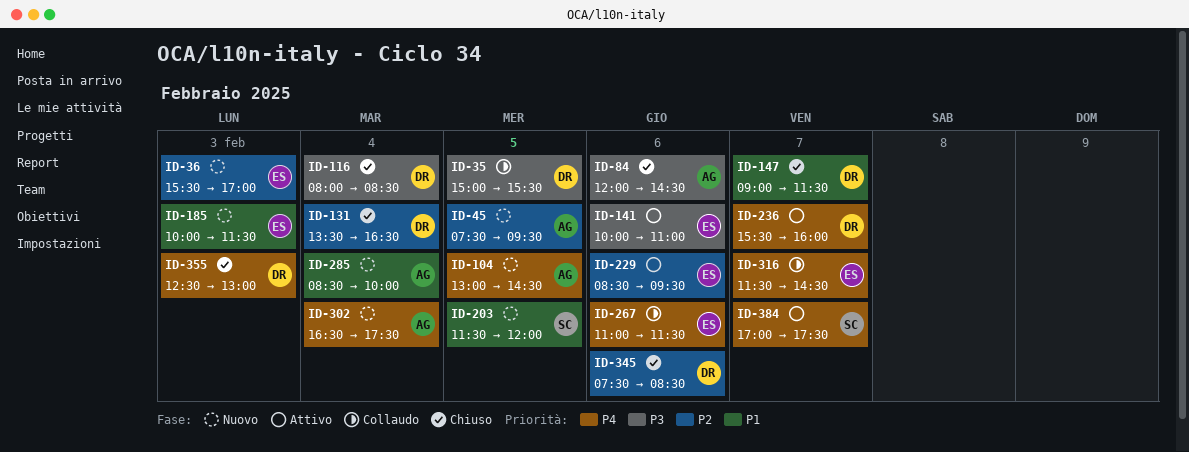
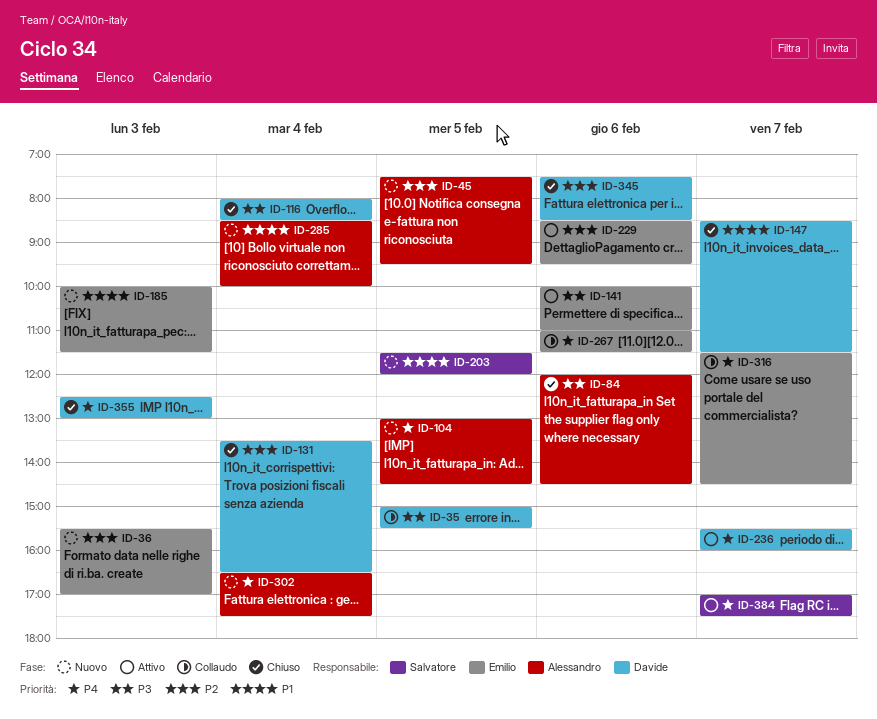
ID-147, begins: 09:00 -> 08:30

